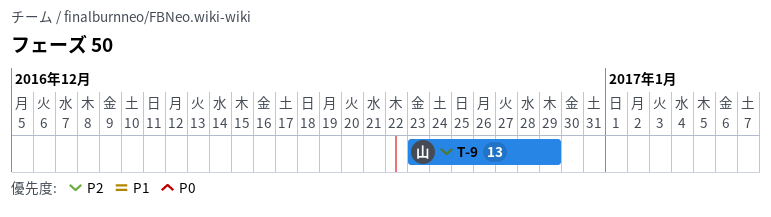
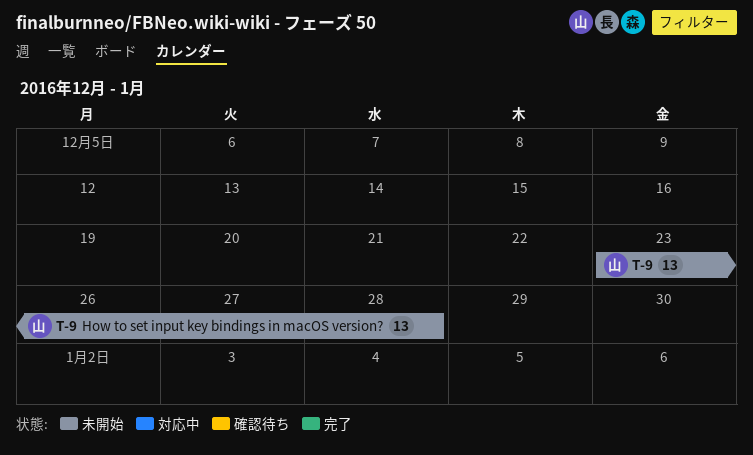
T-9, due: Dec 29 -> Dec 28

